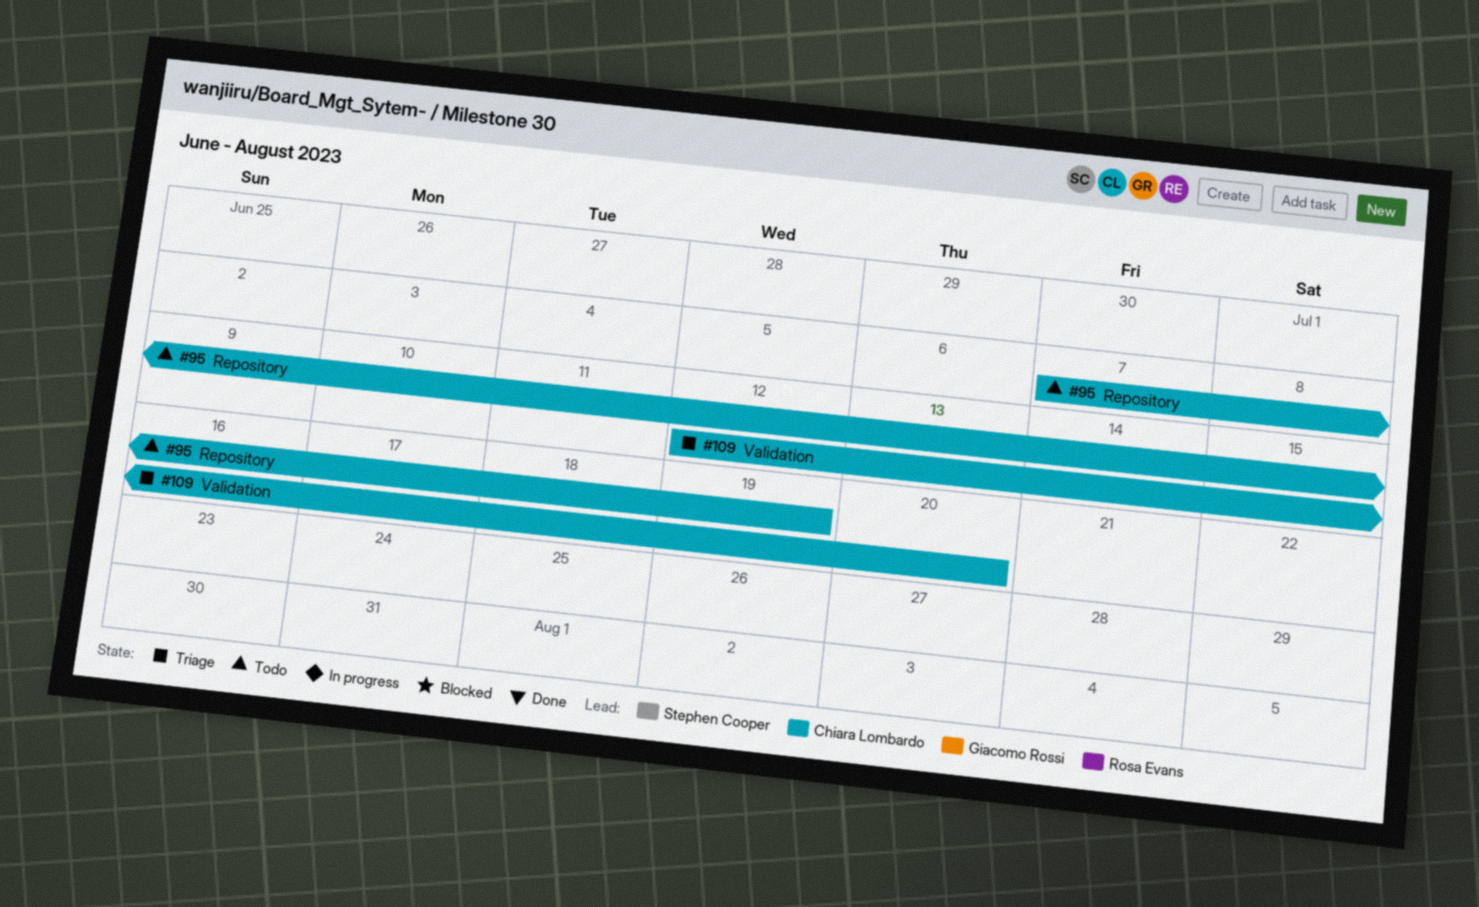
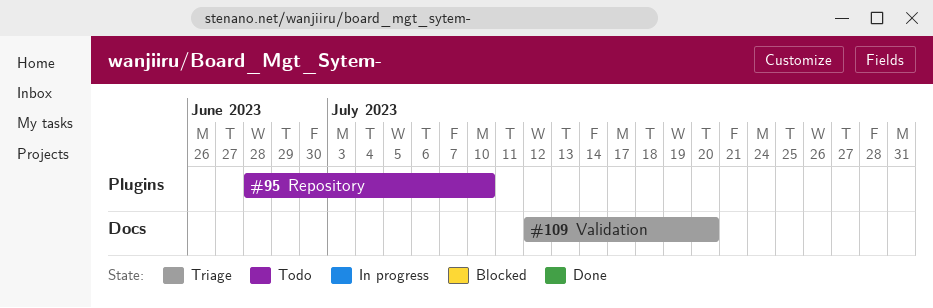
#95, start: Jul 7 -> Jun 28
#95, due: Jul 19 -> Jul 10

